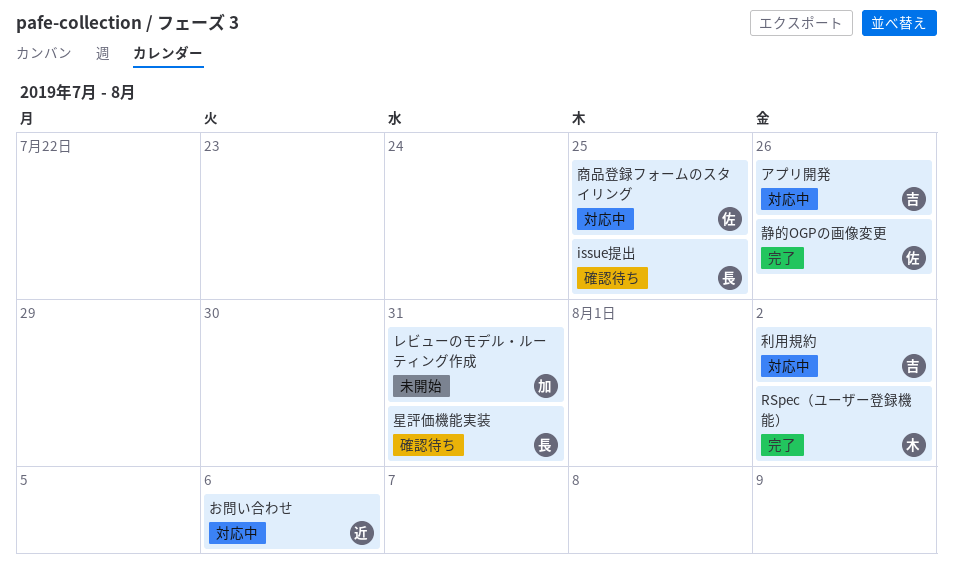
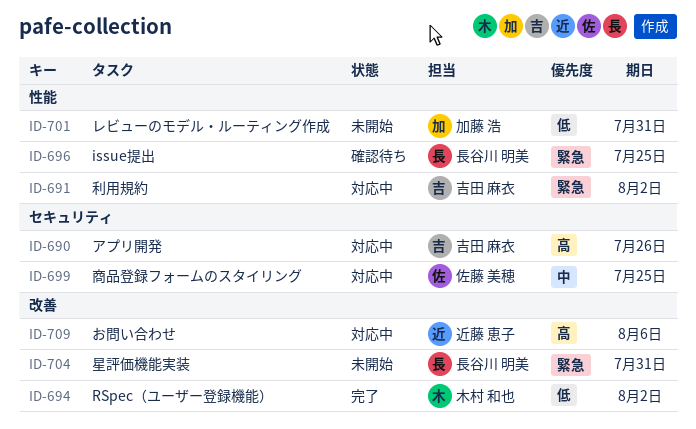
星評価機能実装, status: 確認待ち -> 未開始
静的OGPの画像変更: present -> none

